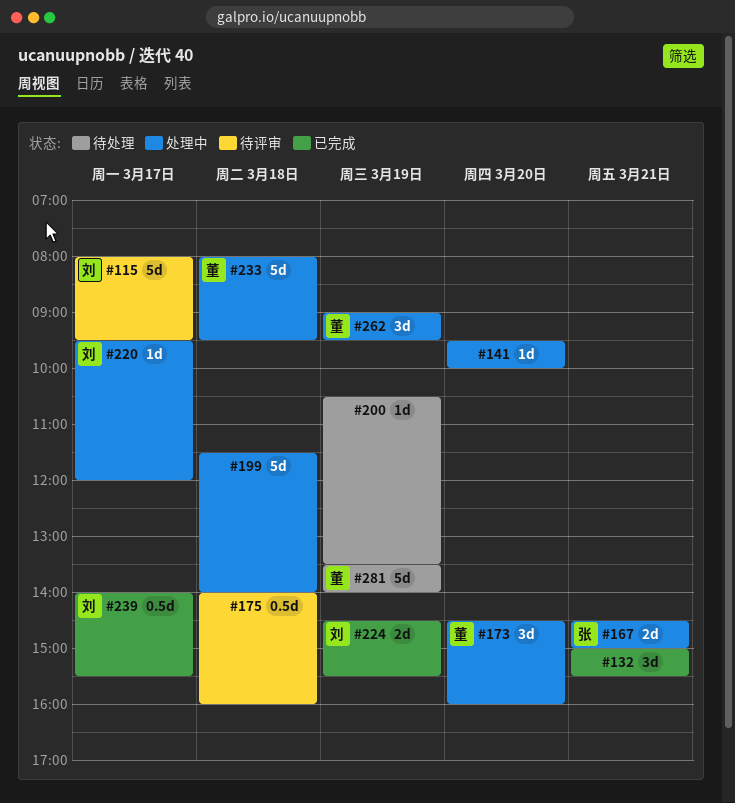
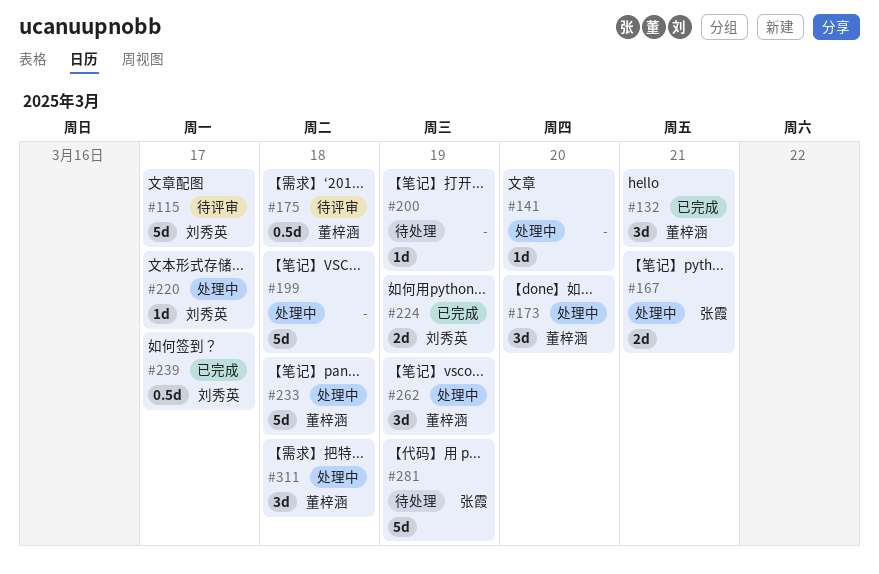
#132, owner: none -> 董梓涵
#175, owner: none -> 董梓涵
#281, owner: 董梓涵 -> 张霞
#311: none -> present

